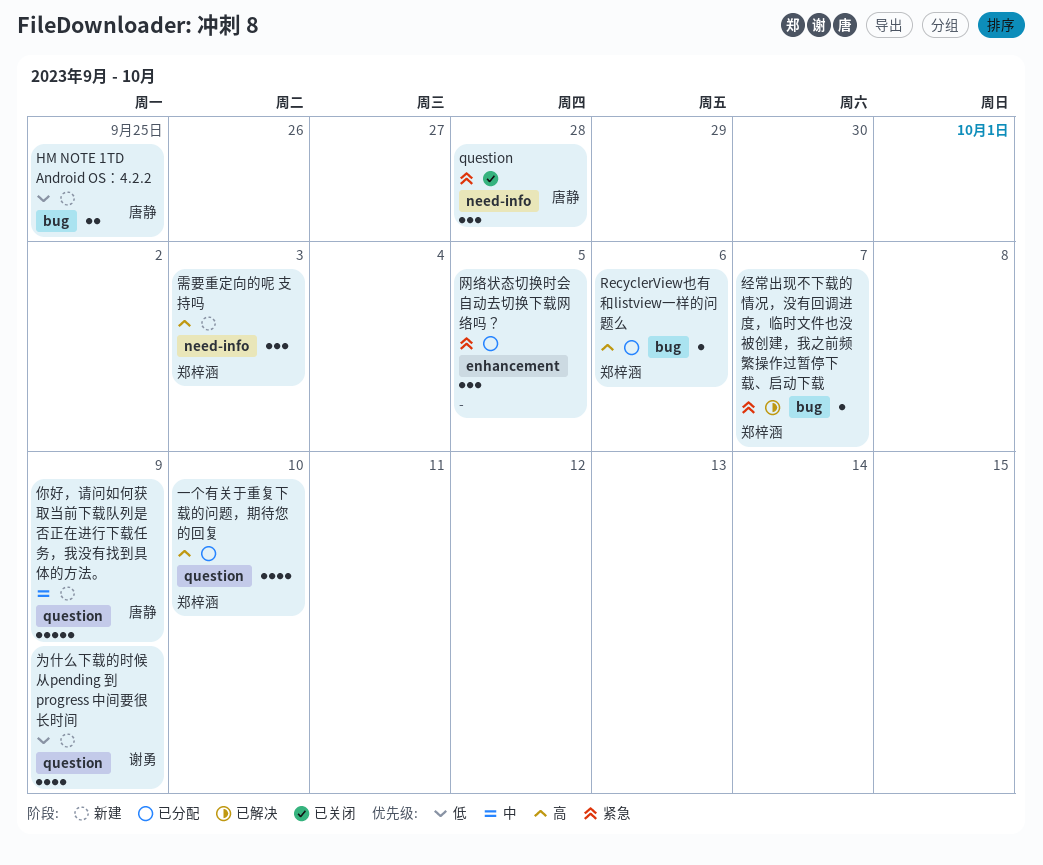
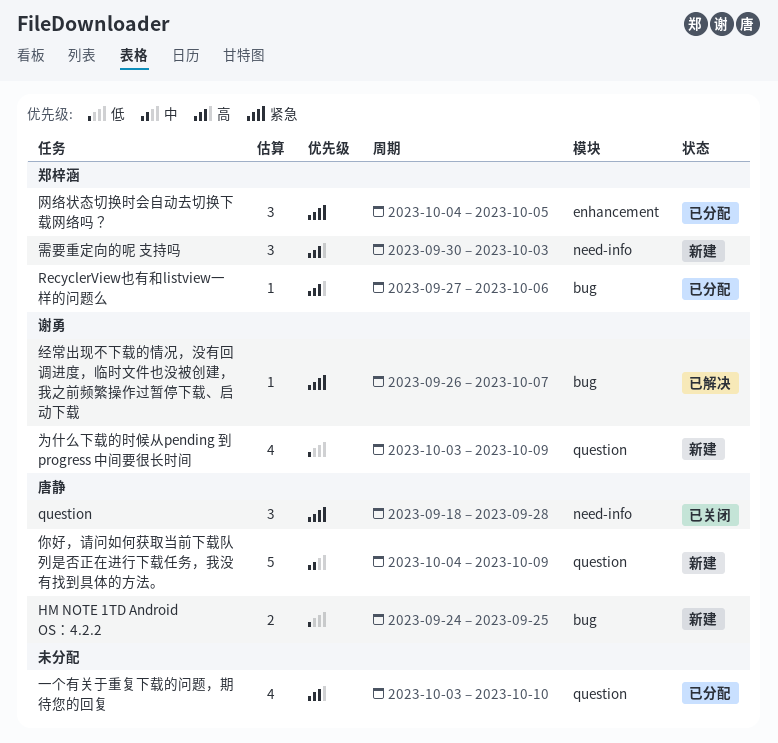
一个有关于重复下载的问题，期待您的回复, owner: 郑梓涵 -> none
经常出现不下载的情况，没有回调进度，临时文件也没被创建，我之前频繁操作过暂停下载、启动下载, owner: 郑梓涵 -> 谢勇
网络状态切换时会自动去切换下载网络吗？, owner: none -> 郑梓涵

